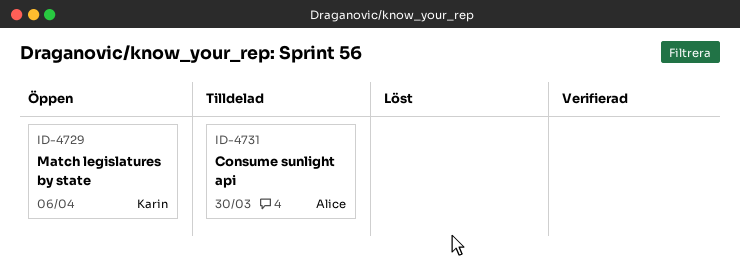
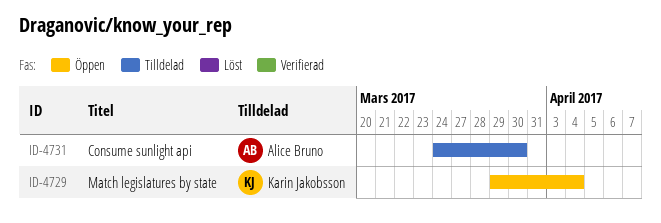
ID-4729, due: Apr 6 -> Apr 4

